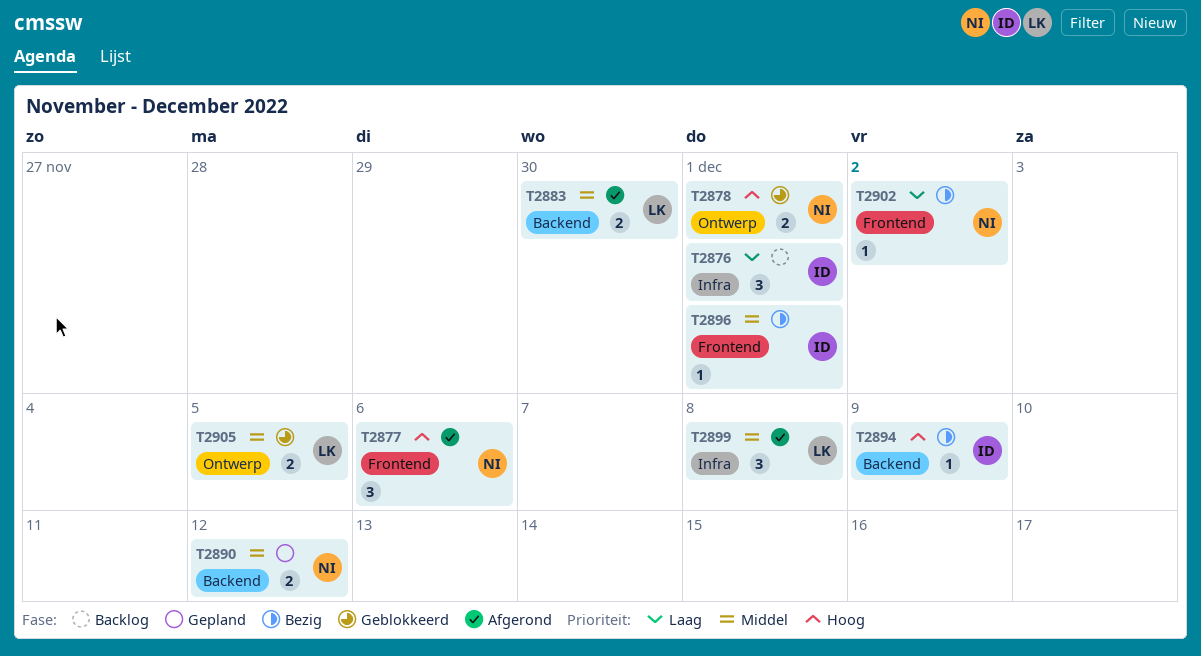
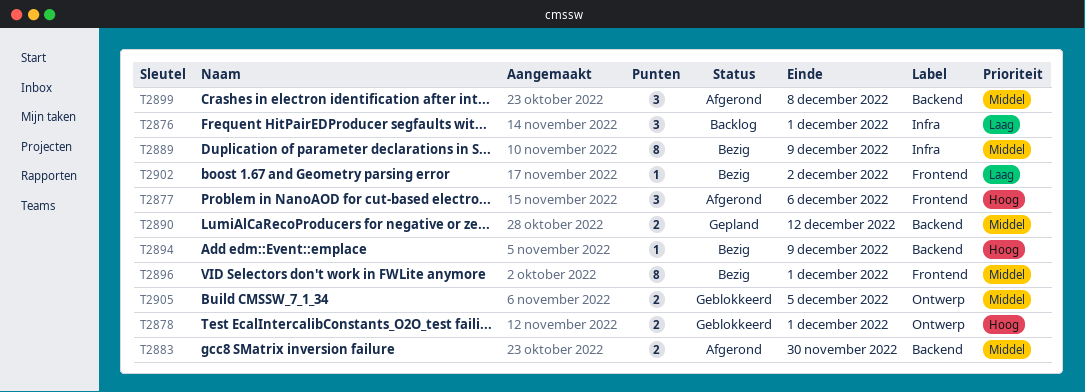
T2889: none -> present
T2896, estimate: 1 -> 8
T2899, label: Infra -> Backend

